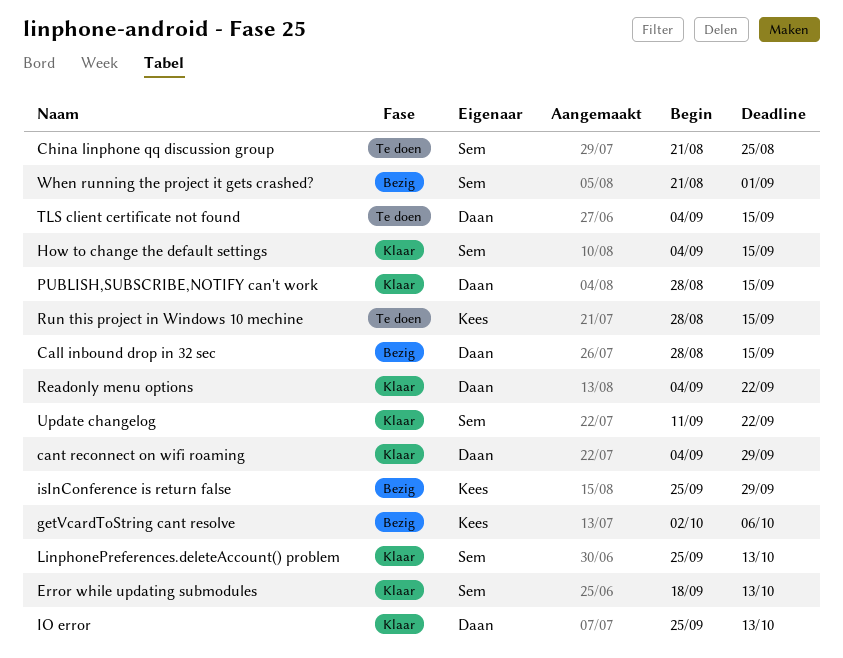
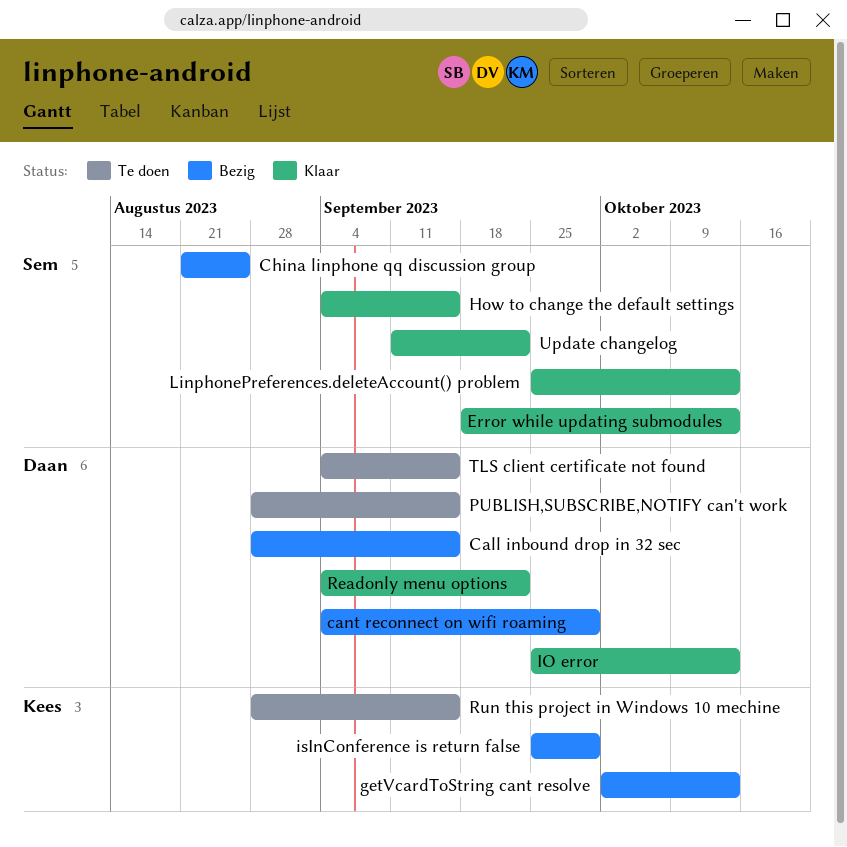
cant reconnect on wifi roaming, status: Klaar -> Bezig
China linphone qq discussion group, status: Te doen -> Bezig
getVcardToString cant resolve, due: Oct 6 -> Oct 13
PUBLISH,SUBSCRIBE,NOTIFY can't work, status: Klaar -> Te doen
When running the project it gets crashed?: present -> none

